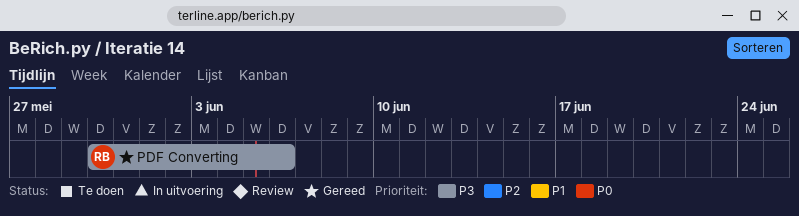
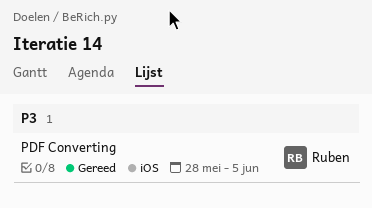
PDF Converting, start: May 30 -> May 28
PDF Converting, due: Jun 6 -> Jun 5

